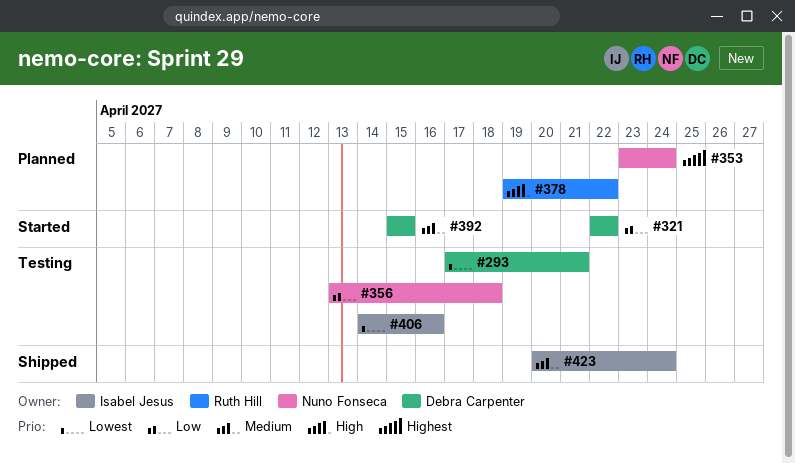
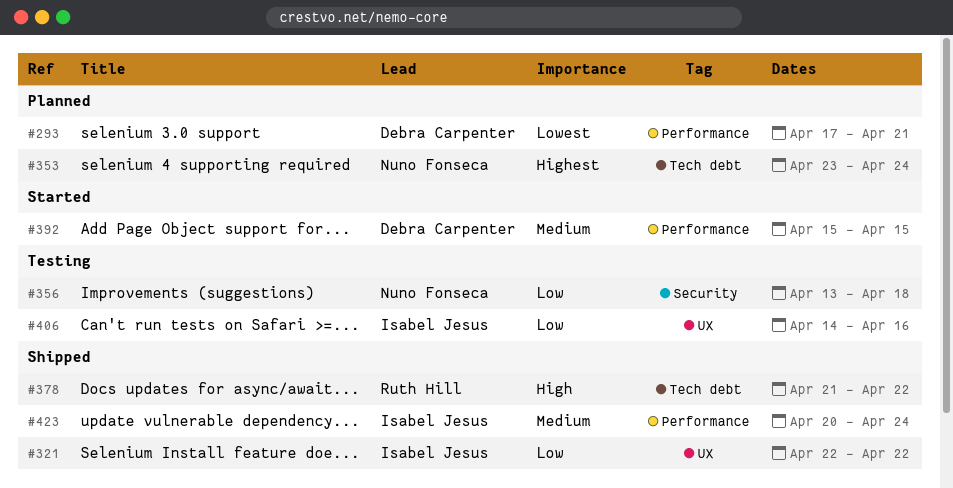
#293, status: Testing -> Planned
#321, status: Started -> Shipped
#321, owner: Debra Carpenter -> Isabel Jesus
#378, status: Planned -> Shipped
#378, start: Apr 19 -> Apr 21
#406, priority: Lowest -> Low

